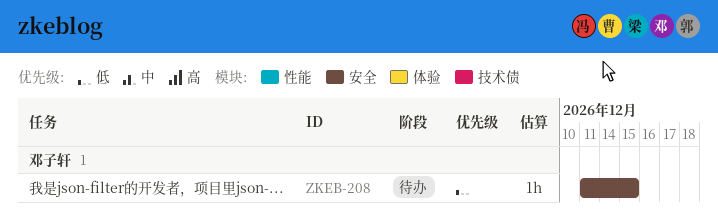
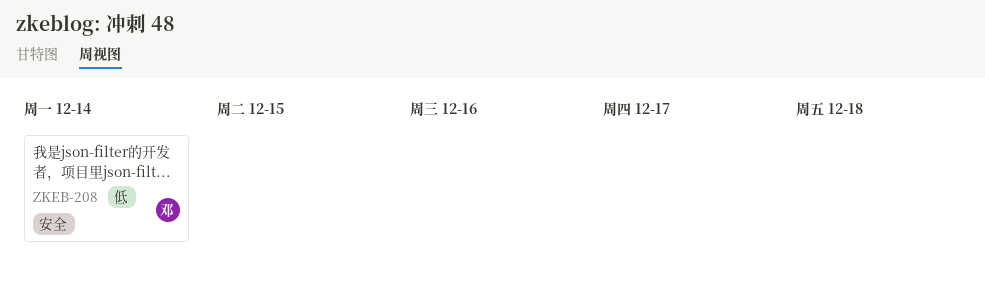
ZKEB-208, due: Dec 15 -> Dec 14

